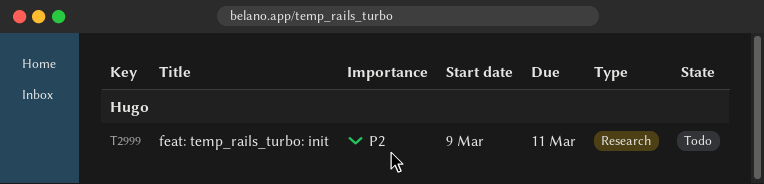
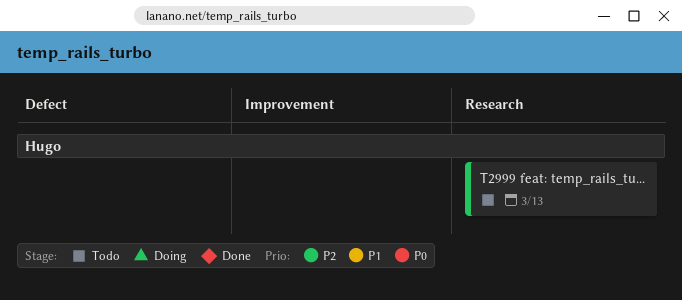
T2999, due: Mar 11 -> Mar 13

